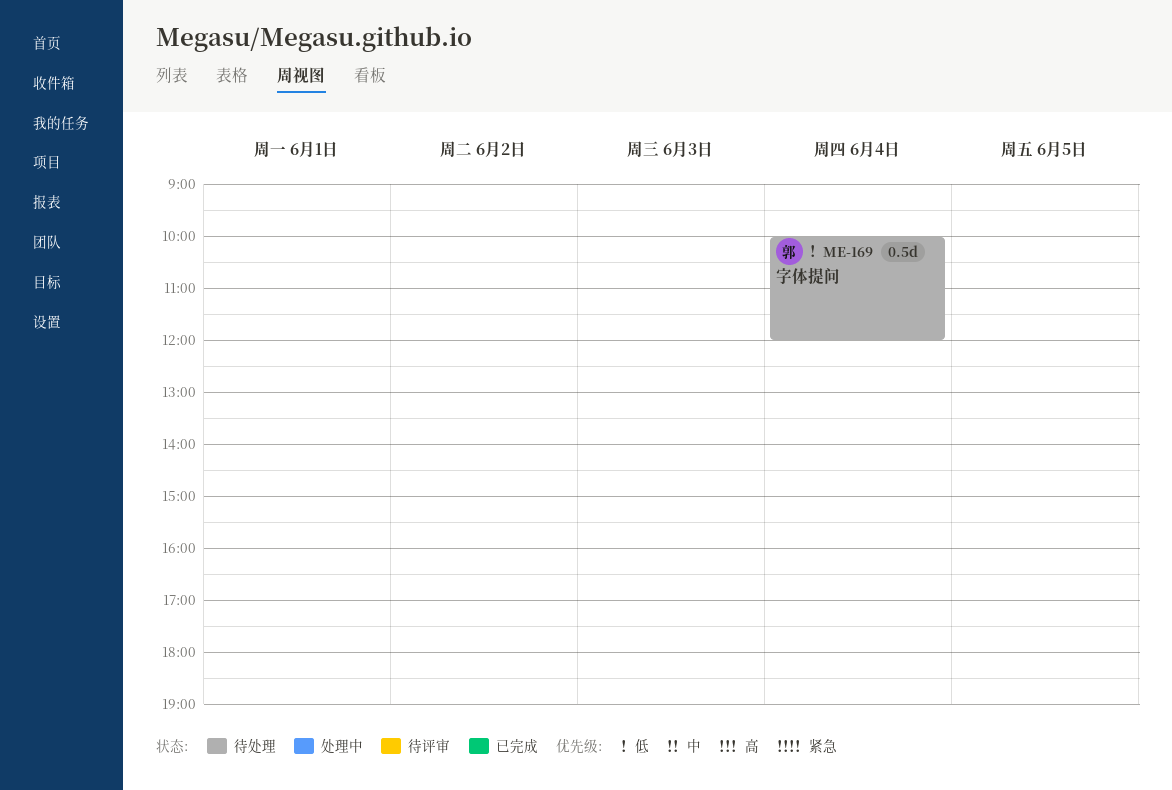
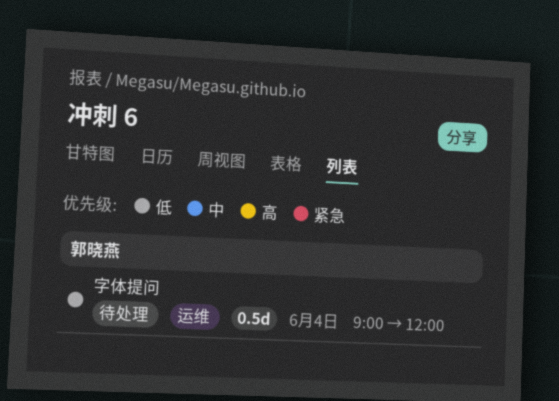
字体提问, begins: 10:00 -> 09:00

